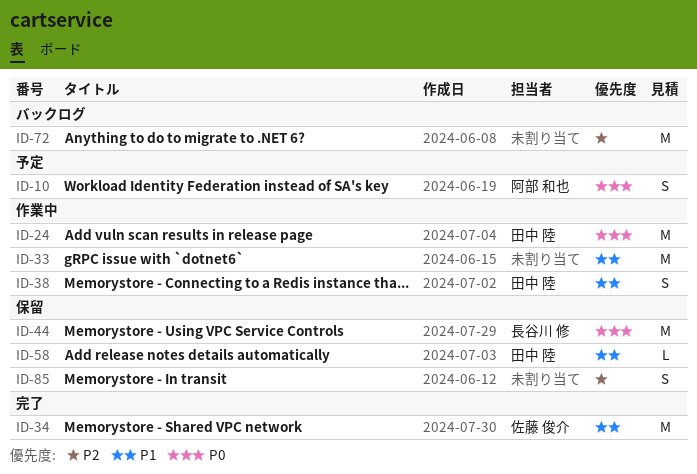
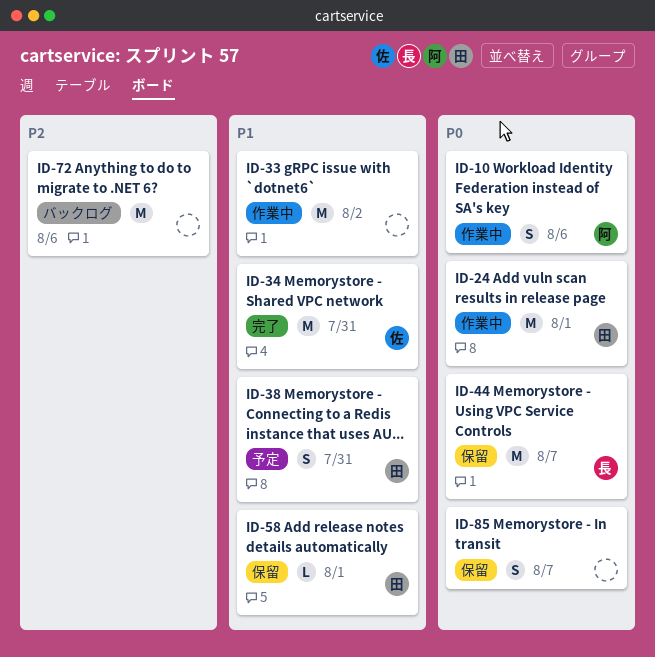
ID-10, status: 予定 -> 作業中
ID-38, status: 作業中 -> 予定
ID-85, priority: P2 -> P0

